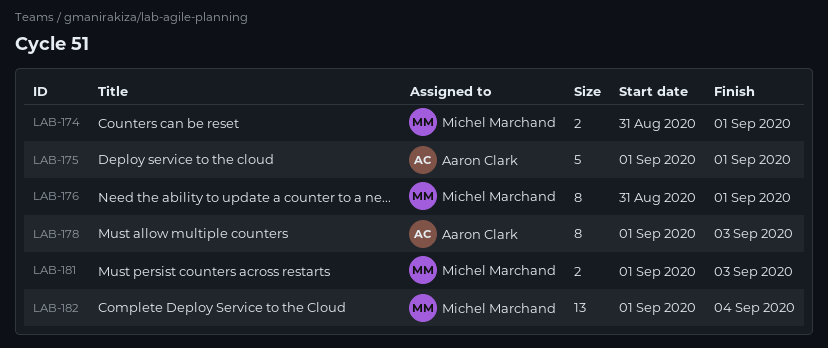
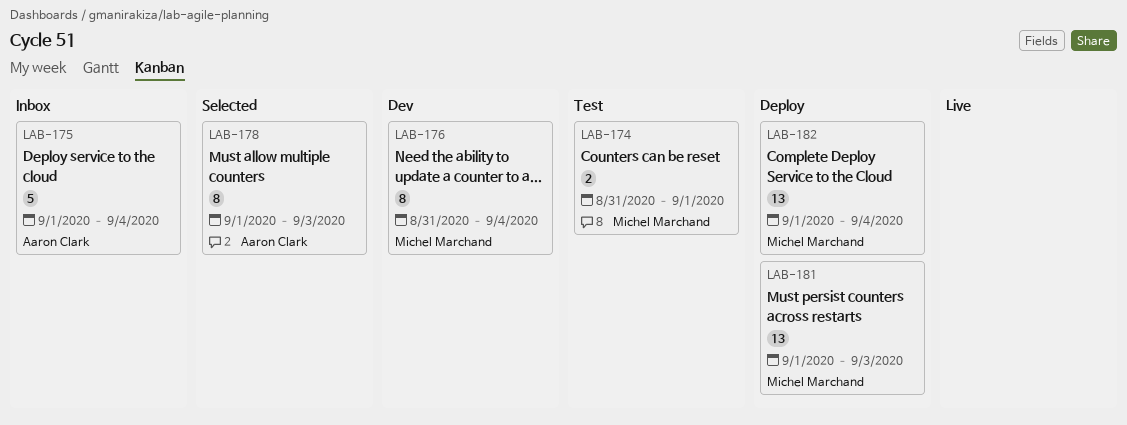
LAB-175, due: Sep 1 -> Sep 4
LAB-176, due: Sep 1 -> Sep 4
LAB-181, estimate: 2 -> 13

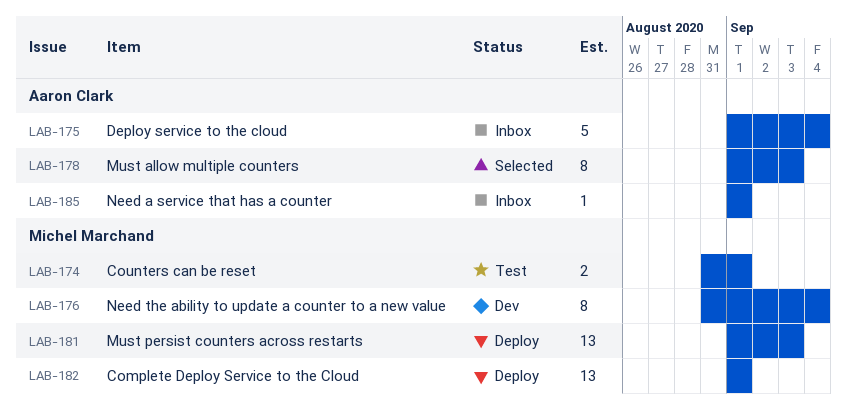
LAB-182, due: Sep 4 -> Sep 1
LAB-185: none -> present

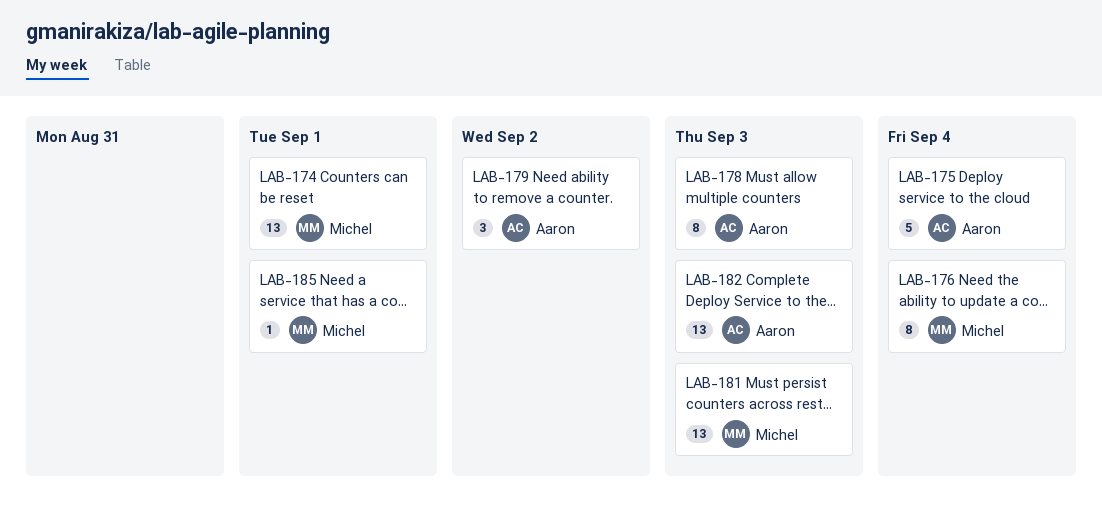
LAB-174, estimate: 2 -> 13
LAB-179: none -> present
LAB-182, owner: Michel Marchand -> Aaron Clark
LAB-182, due: Sep 1 -> Sep 3
LAB-185, owner: Aaron Clark -> Michel Marchand

